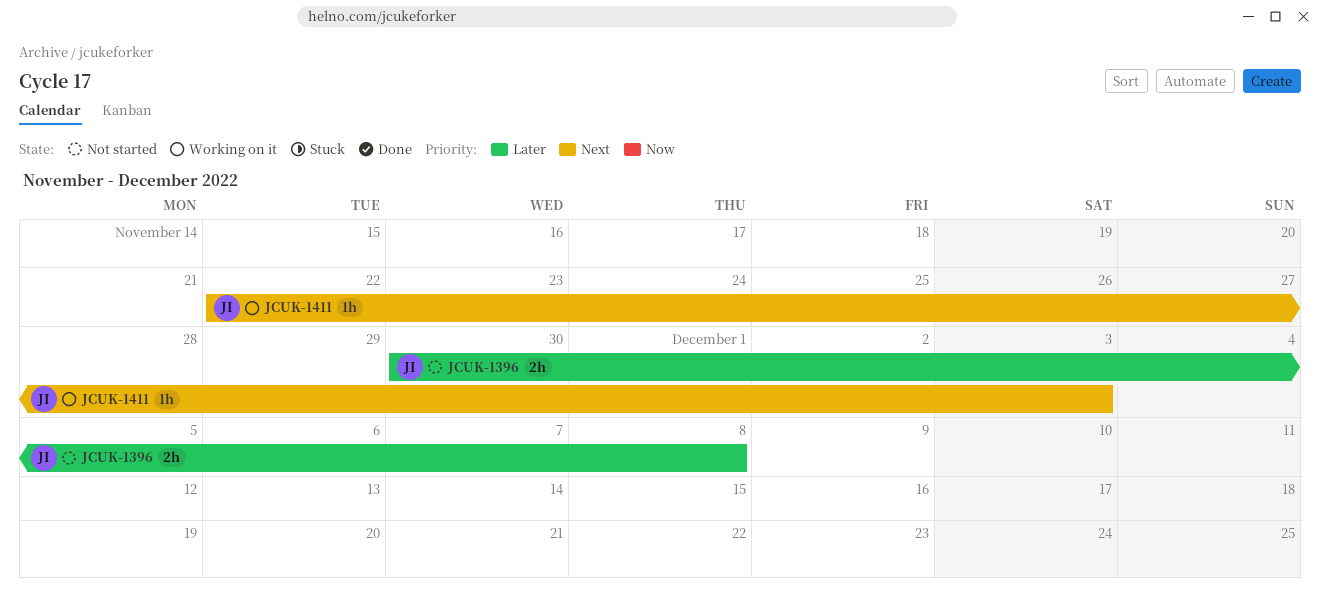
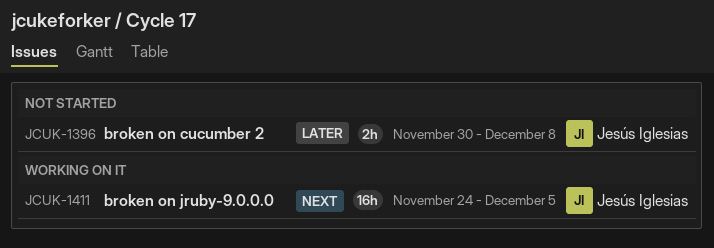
JCUK-1411, estimate: 1h -> 16h
JCUK-1411, start: Nov 22 -> Nov 24
JCUK-1411, due: Dec 3 -> Dec 5

